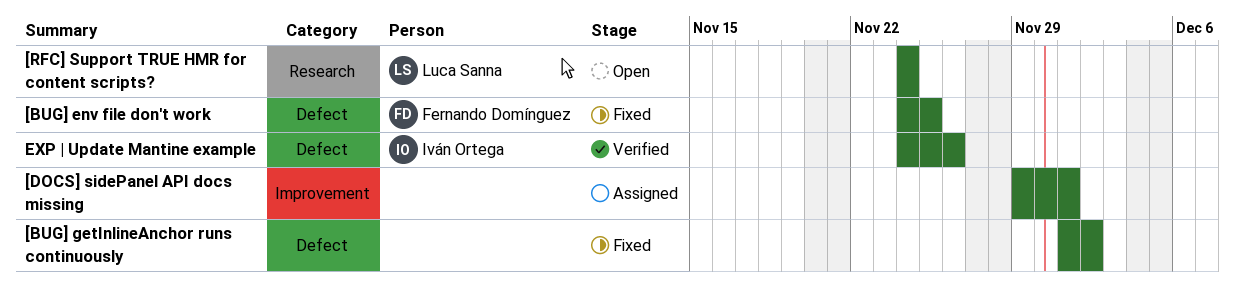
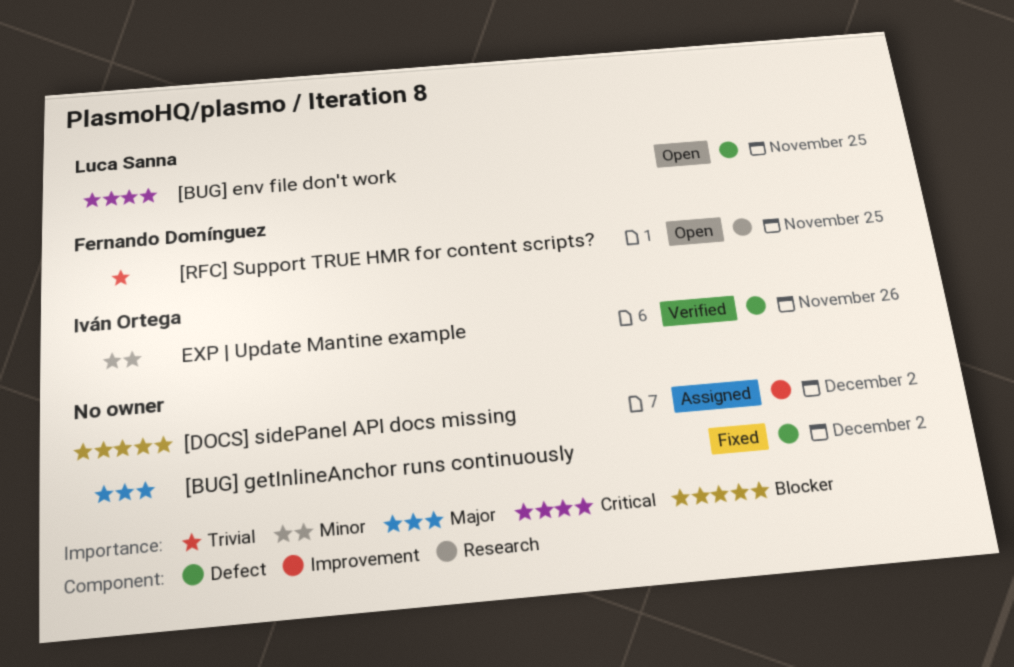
[BUG] env file don't work, status: Fixed -> Open
[BUG] env file don't work, owner: Fernando Domínguez -> Luca Sanna
[DOCS] sidePanel API docs missing, due: Dec 1 -> Dec 2
[RFC] Support TRUE HMR for content scripts?, owner: Luca Sanna -> Fernando Domínguez
[RFC] Support TRUE HMR for content scripts?, due: Nov 24 -> Nov 25

